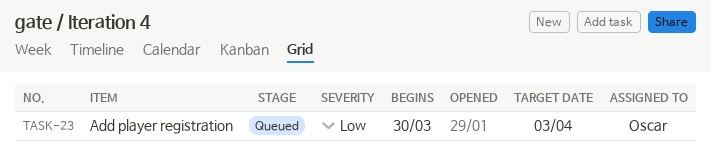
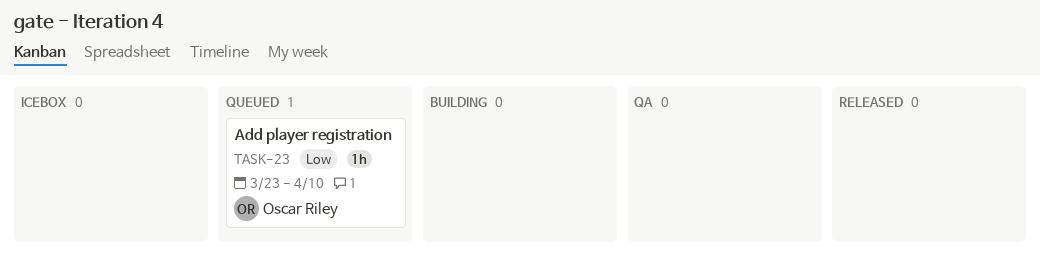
TASK-23, start: Mar 30 -> Mar 23
TASK-23, due: Apr 3 -> Apr 10

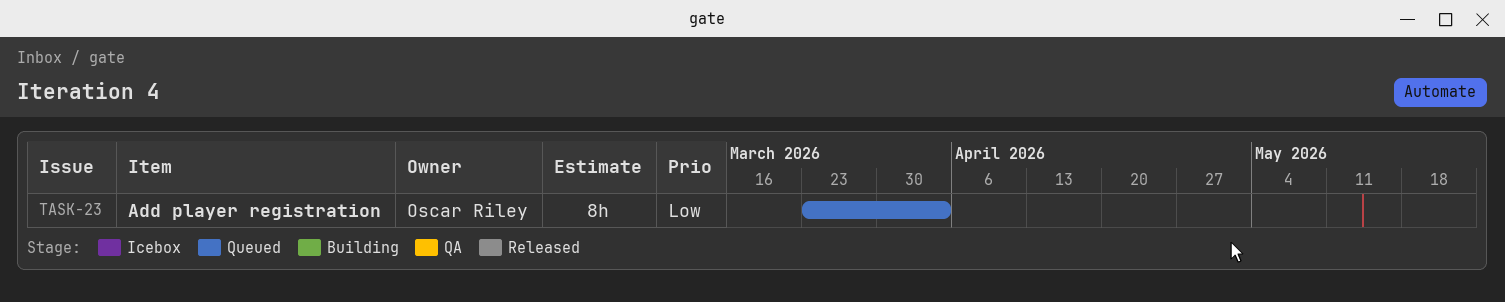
TASK-23, estimate: 1h -> 8h
TASK-23, due: Apr 10 -> Apr 3

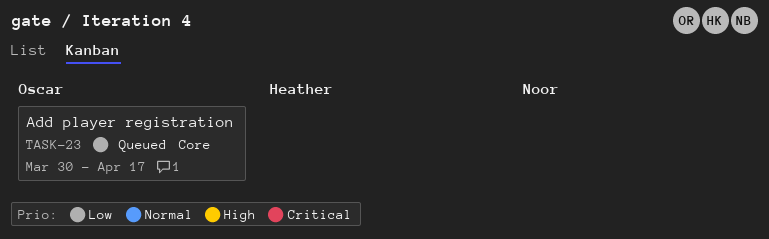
TASK-23, start: Mar 23 -> Mar 30
TASK-23, due: Apr 3 -> Apr 17

